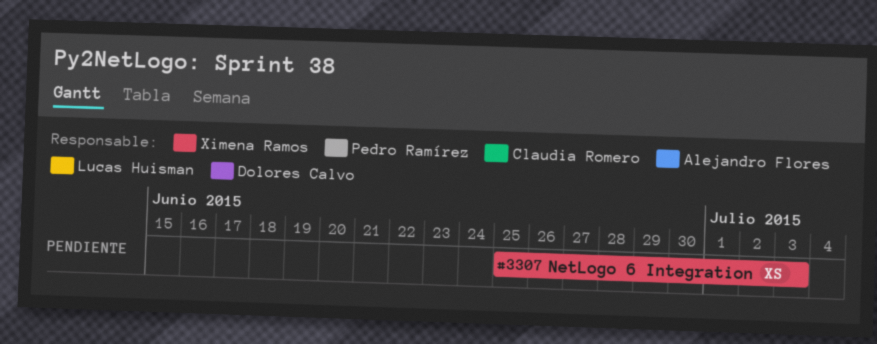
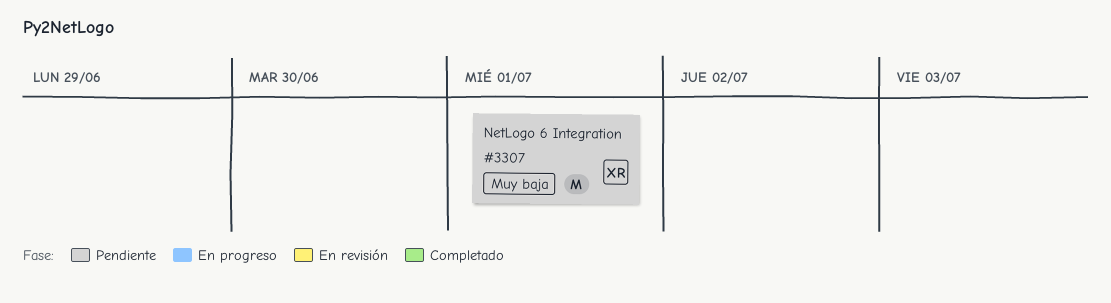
#3307, estimate: XS -> M
#3307, due: Jul 3 -> Jul 1

